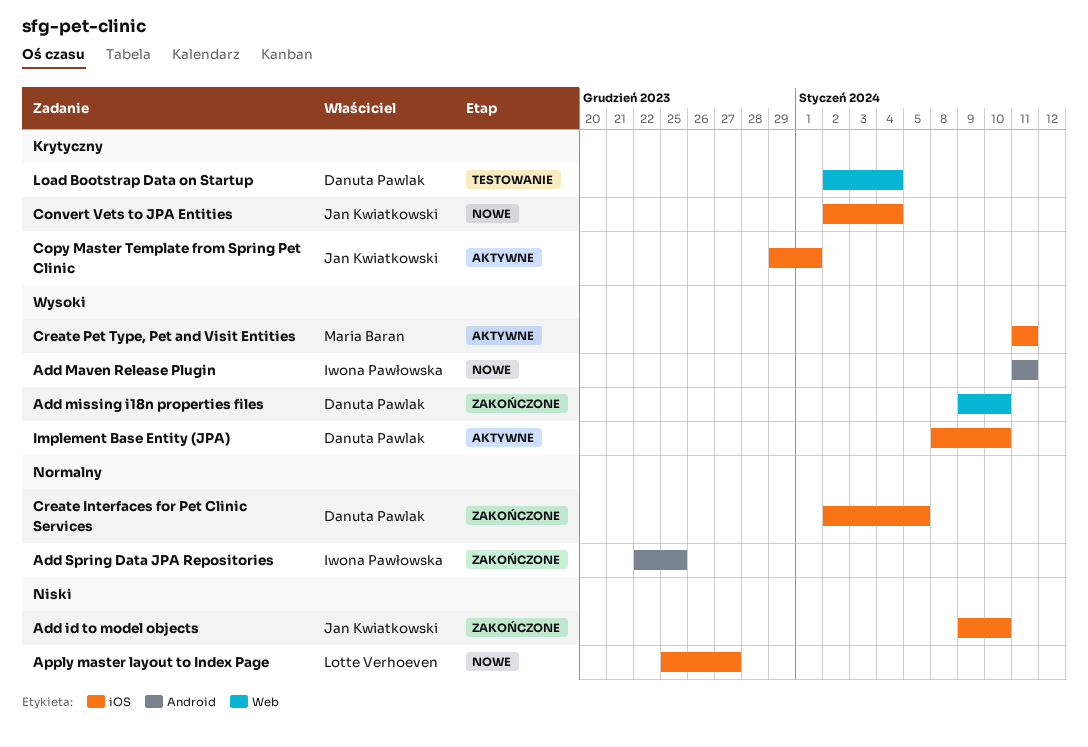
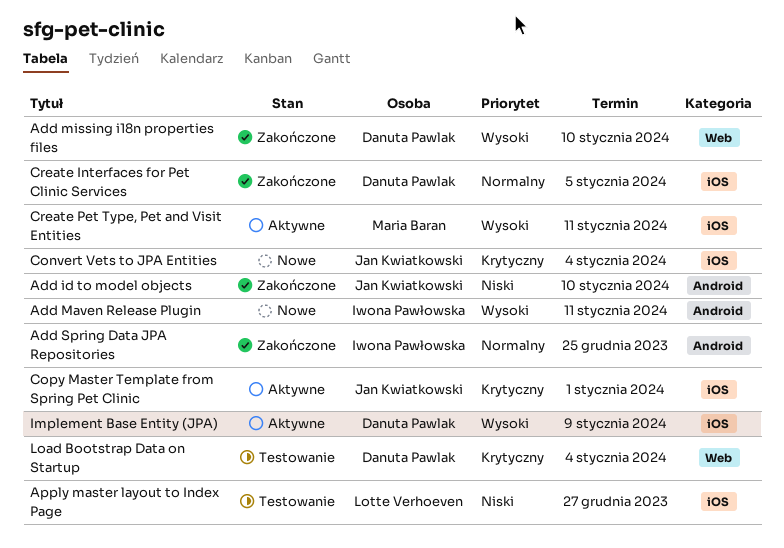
Add id to model objects, label: iOS -> Android
Apply master layout to Index Page, status: Nowe -> Testowanie
Implement Base Entity (JPA), due: Jan 10 -> Jan 9

